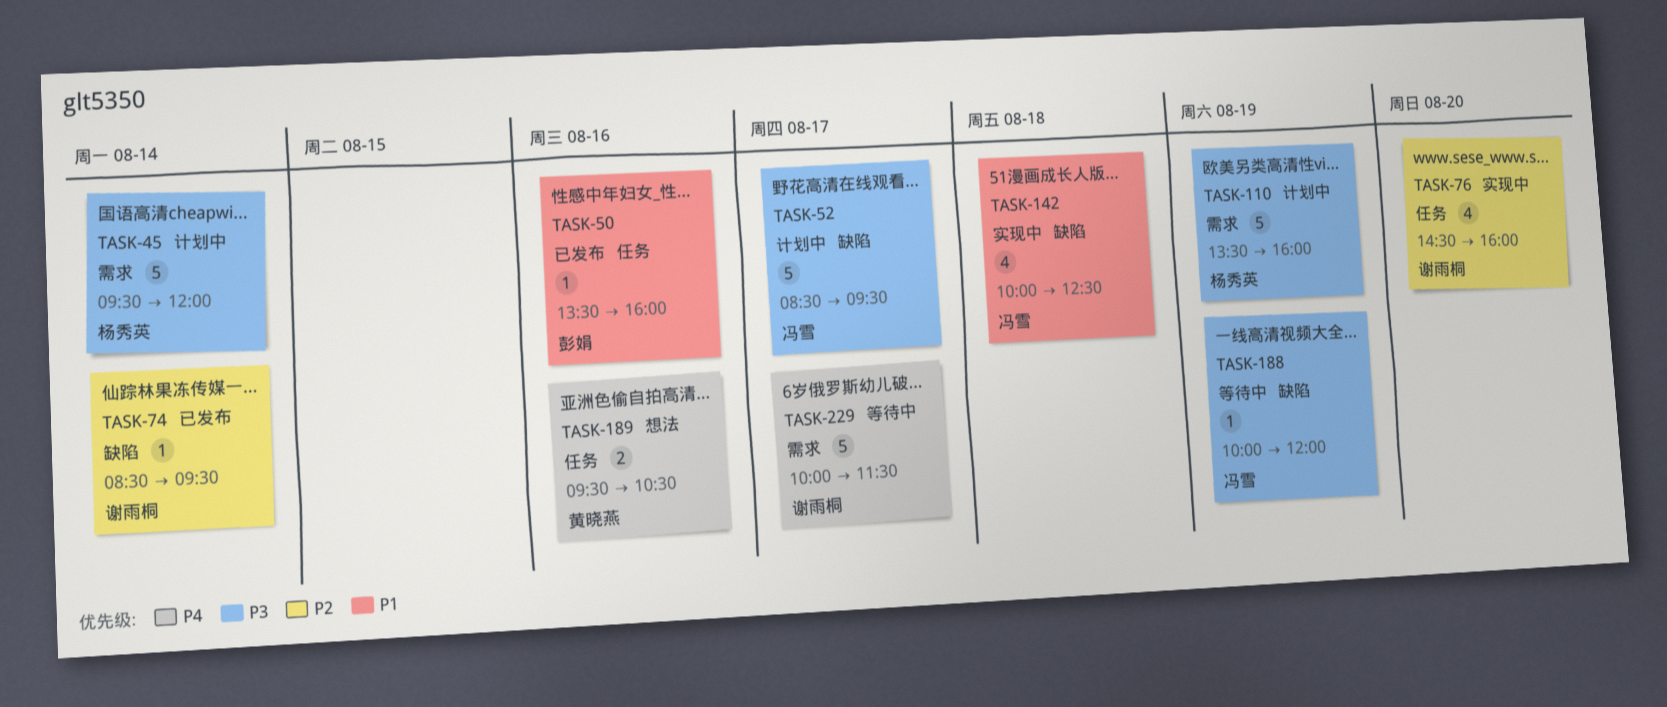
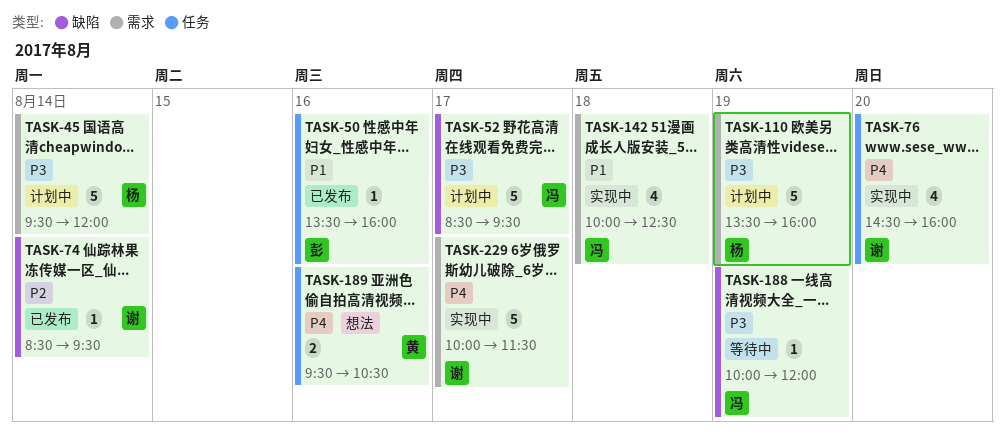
TASK-76, priority: P2 -> P4
TASK-142, label: 缺陷 -> 需求
TASK-229, status: 等待中 -> 实现中

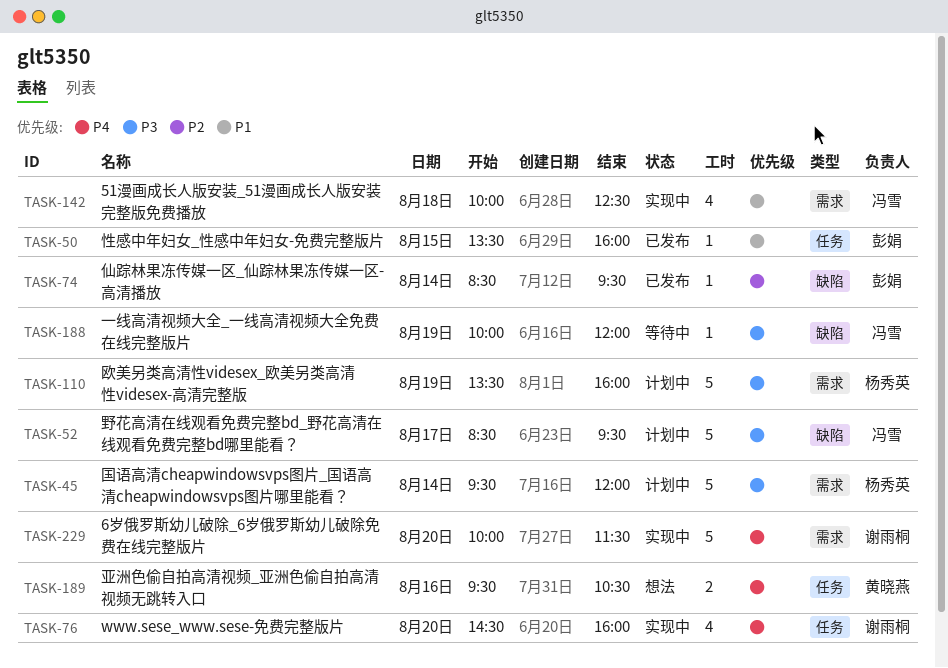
TASK-50, day: Aug 16 -> Aug 15
TASK-74, owner: 谢雨桐 -> 彭娟
TASK-229, day: Aug 17 -> Aug 20

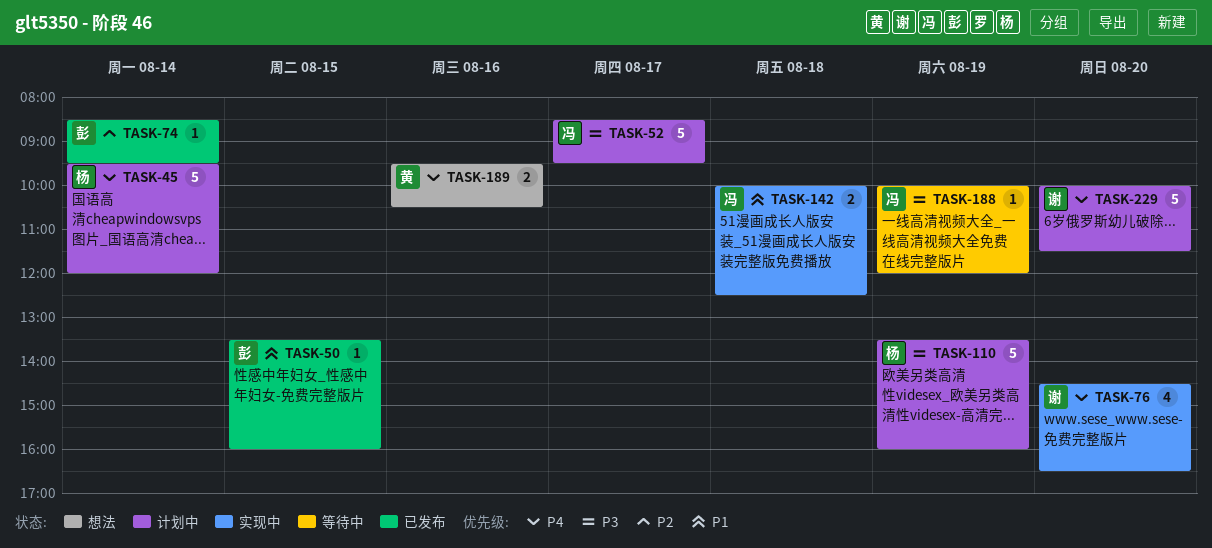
TASK-45, priority: P3 -> P4
TASK-76, ends: 16:00 -> 16:30
TASK-142, estimate: 4 -> 2
TASK-229, status: 实现中 -> 计划中

